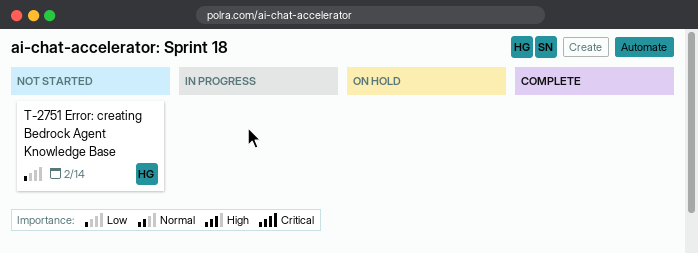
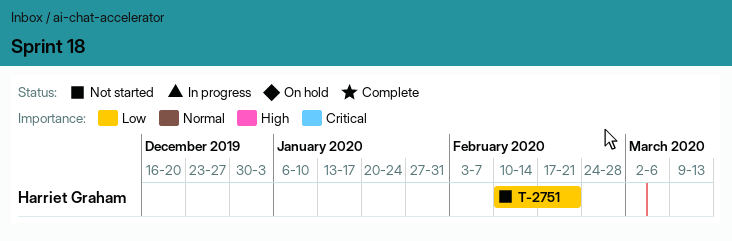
T-2751, due: Feb 14 -> Feb 21

